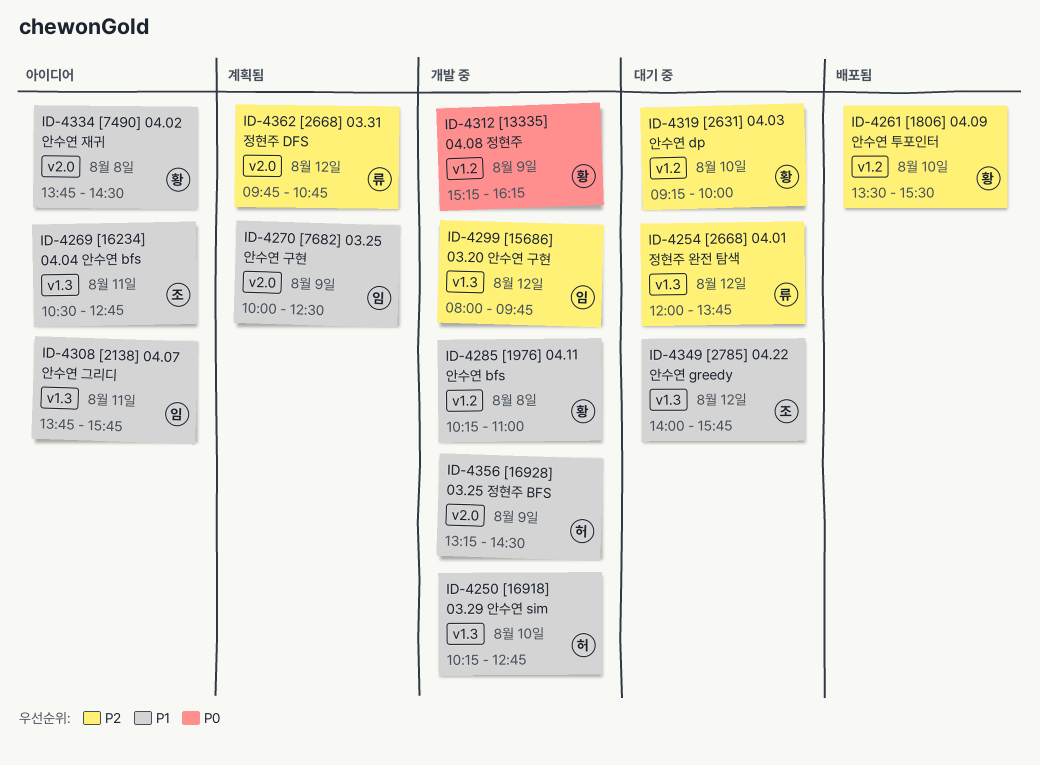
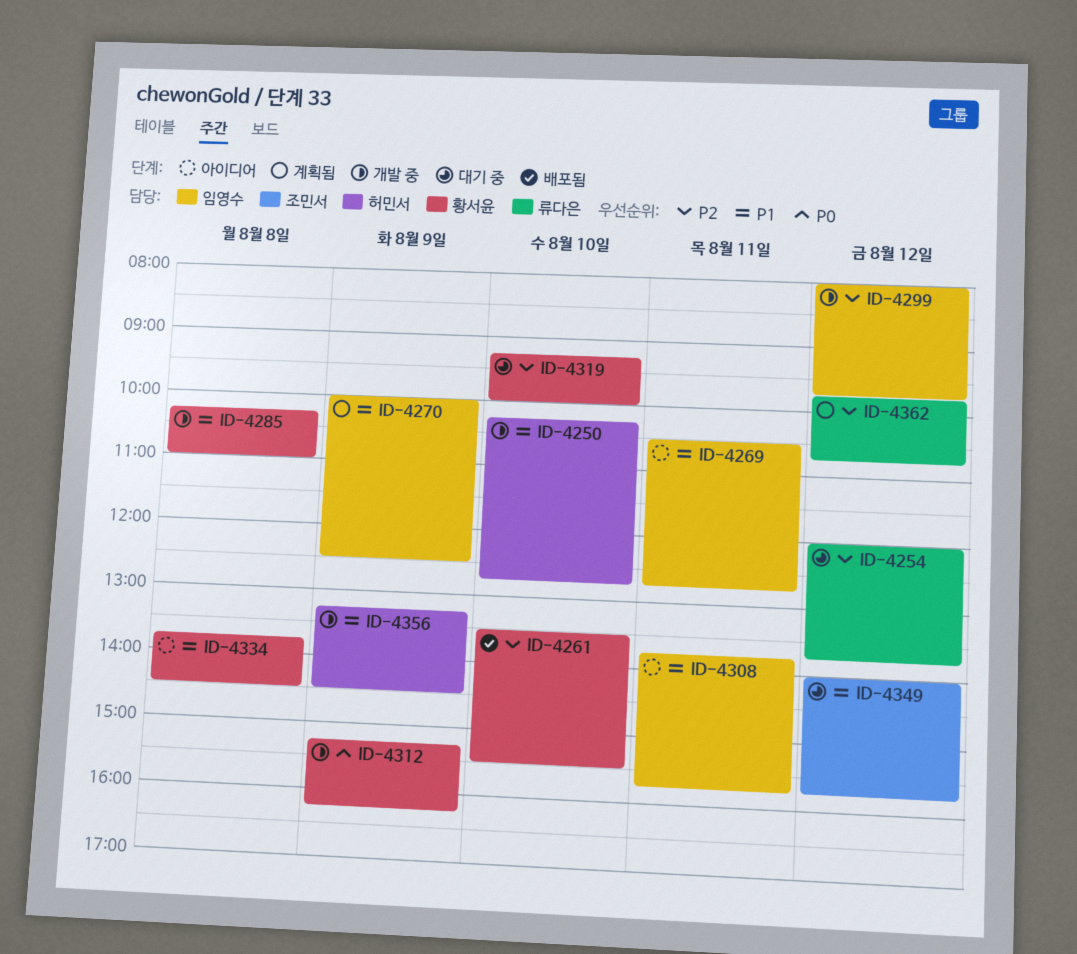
ID-4269, owner: 조민서 -> 임영수

